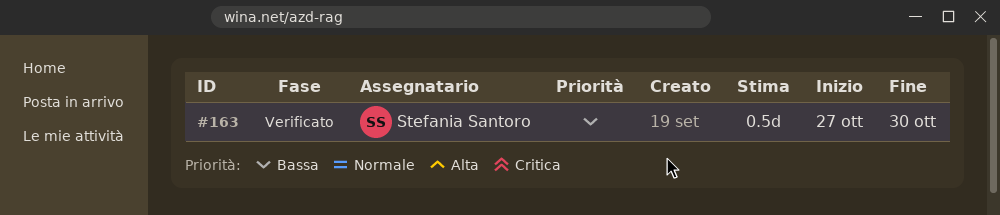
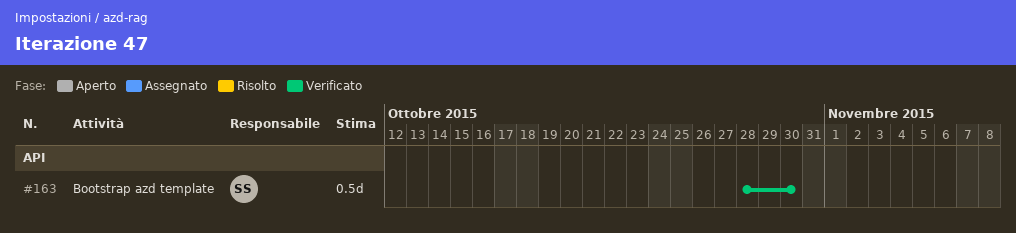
#163, start: Oct 27 -> Oct 28

